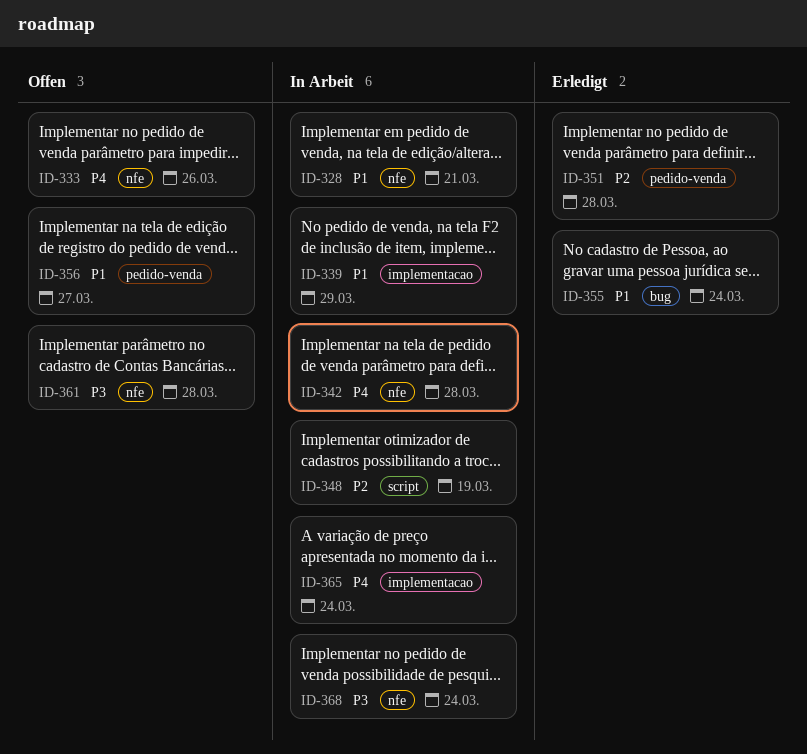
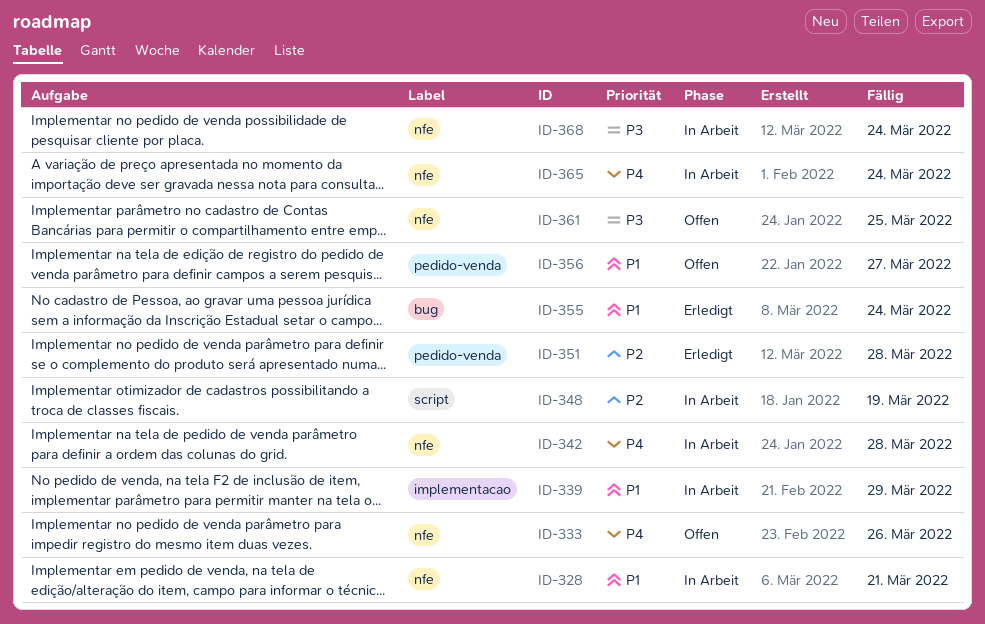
ID-361, due: Mar 28 -> Mar 25
ID-365, label: implementacao -> nfe

